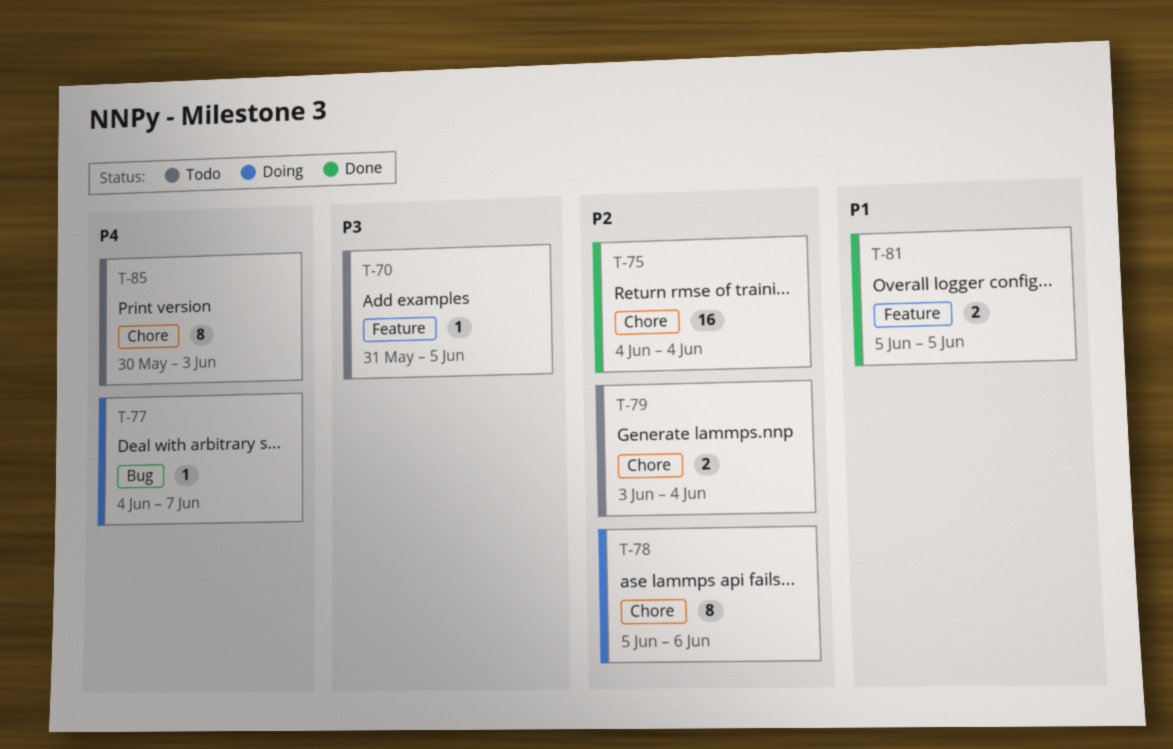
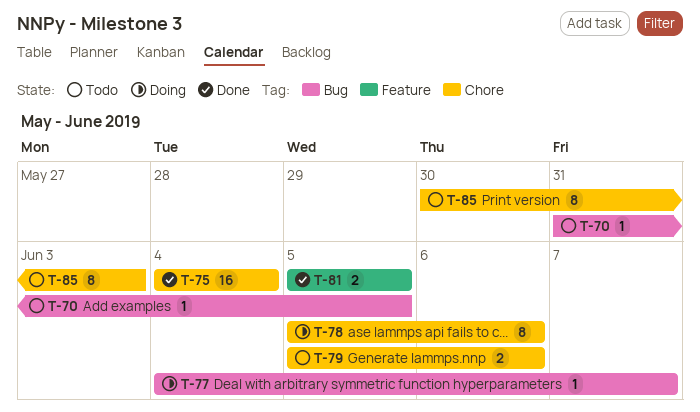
T-70, label: Feature -> Bug
T-79, start: Jun 3 -> Jun 5
T-79, due: Jun 4 -> Jun 6

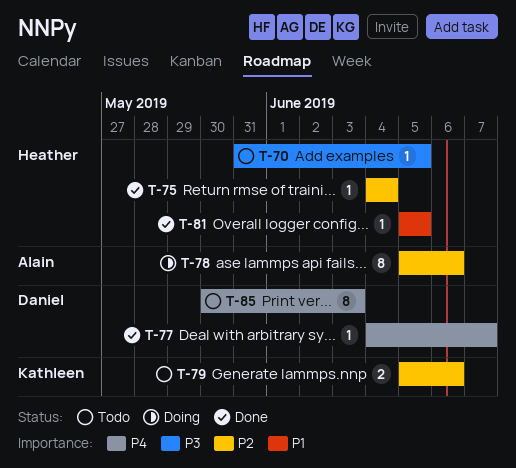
T-75, estimate: 16 -> 1
T-77, status: Doing -> Done
T-81, estimate: 2 -> 1

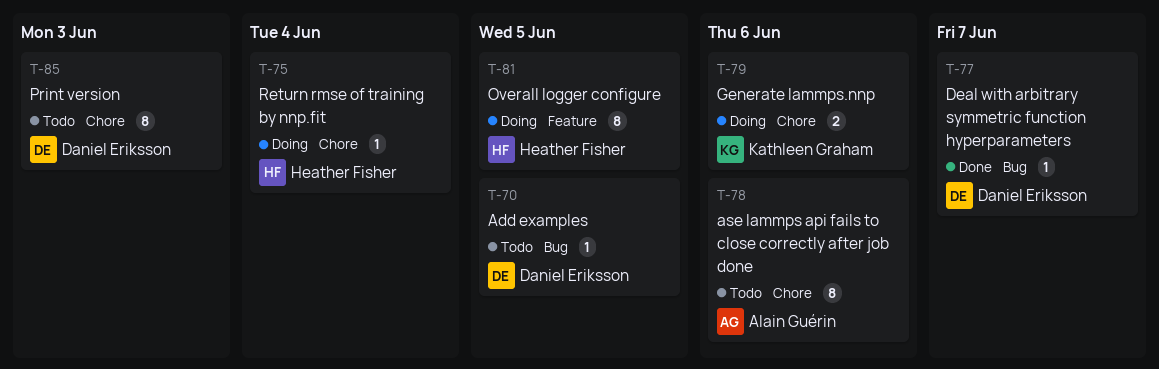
T-70, owner: Heather Fisher -> Daniel Eriksson
T-75, status: Done -> Doing
T-78, status: Doing -> Todo
T-79, status: Todo -> Doing
T-81, status: Done -> Doing
T-81, estimate: 1 -> 8

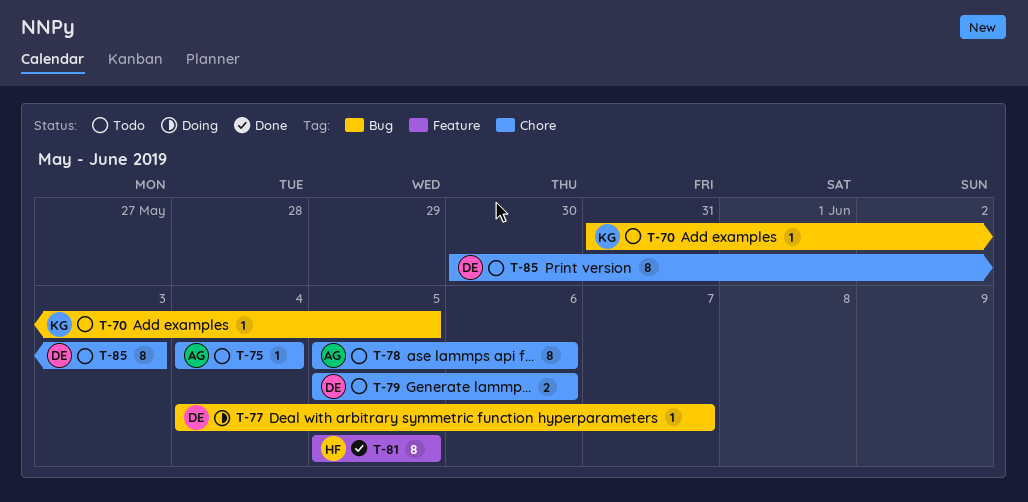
T-70, owner: Daniel Eriksson -> Kathleen Graham
T-75, status: Doing -> Todo
T-75, owner: Heather Fisher -> Alain Guérin
T-77, status: Done -> Doing
T-79, status: Doing -> Todo
T-79, owner: Kathleen Graham -> Daniel Eriksson
T-81, status: Doing -> Done

